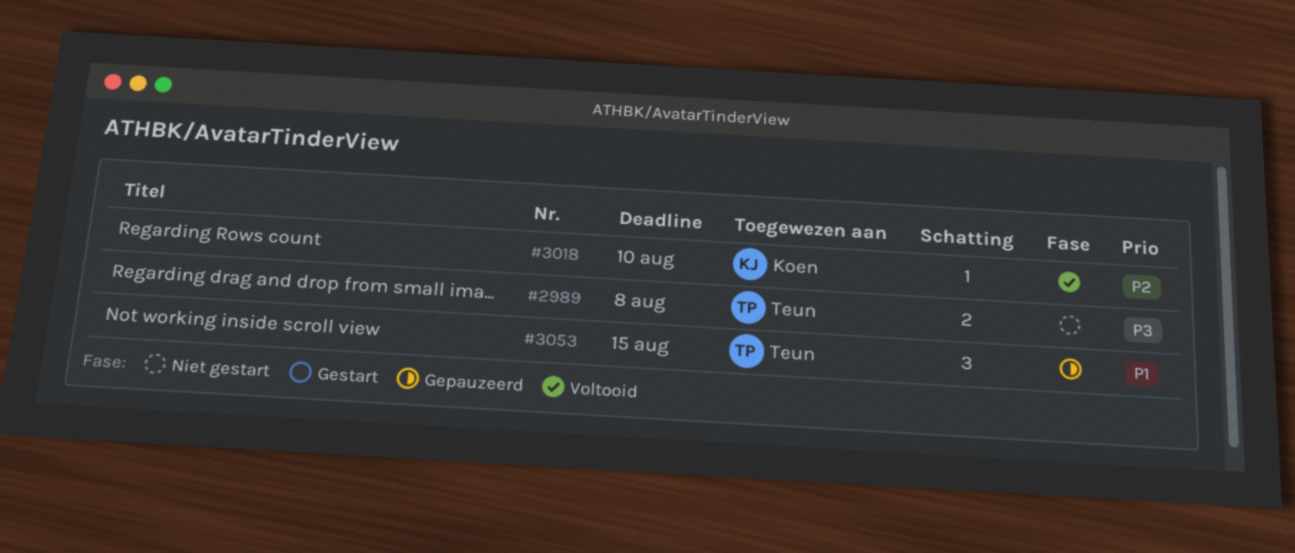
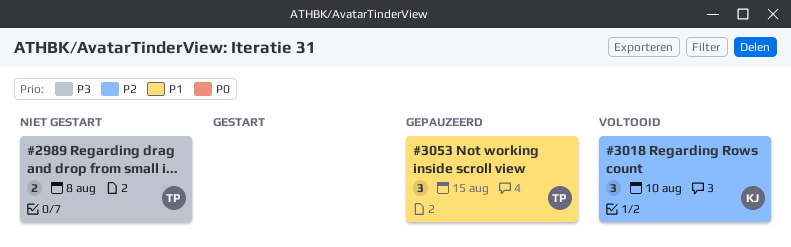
#3018, estimate: 1 -> 3

